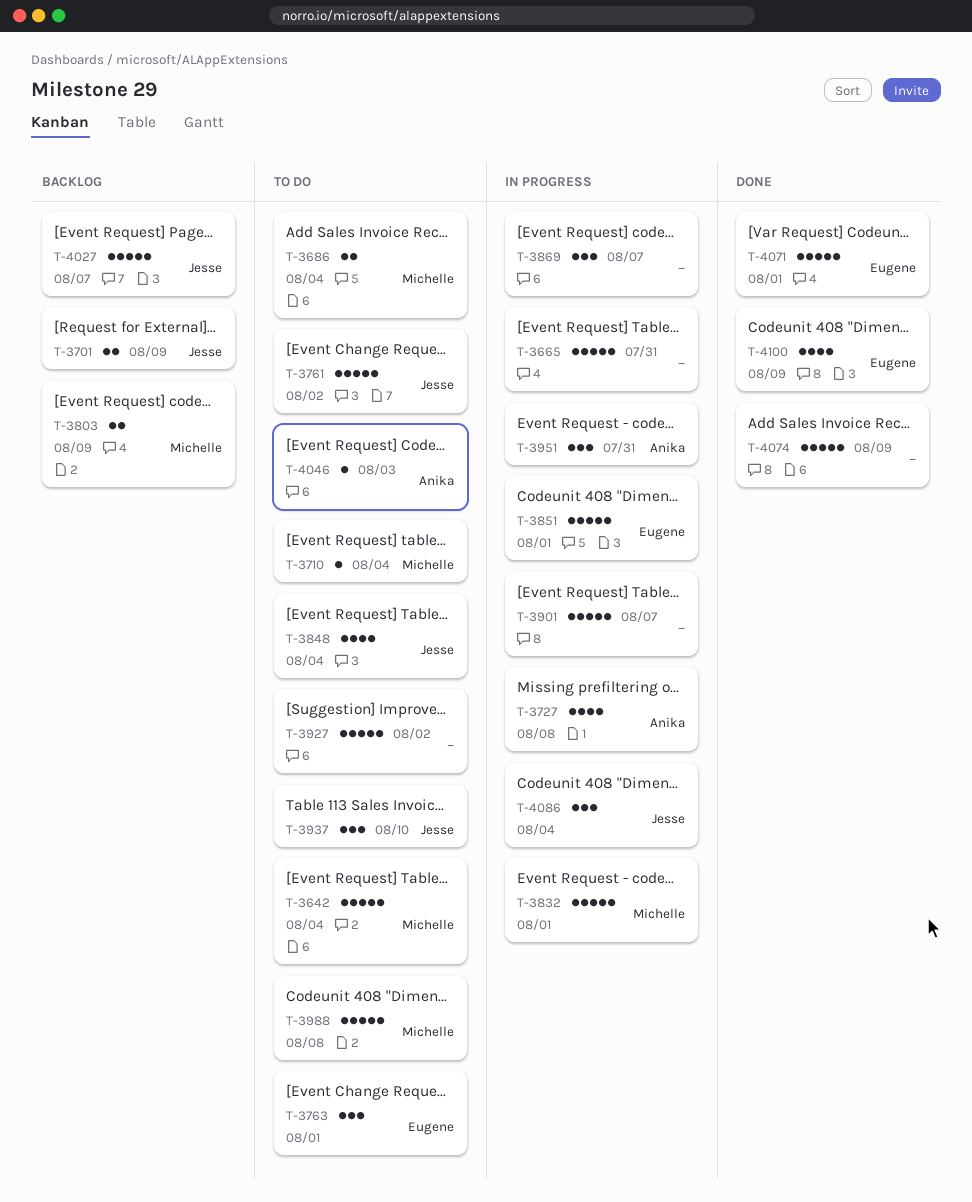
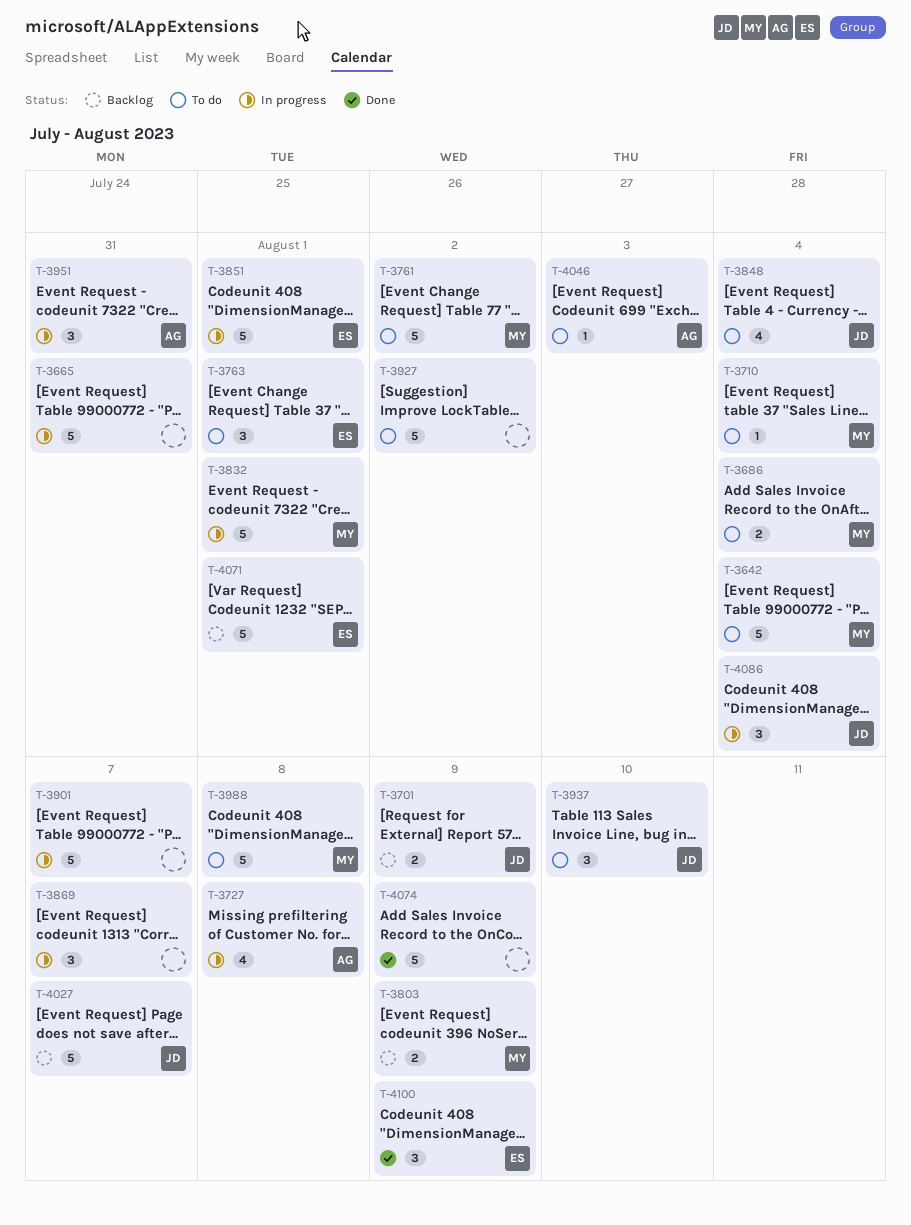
T-3761, owner: Jesse -> Michelle
T-4071, status: Done -> Backlog
T-4100, estimate: 4 -> 3

